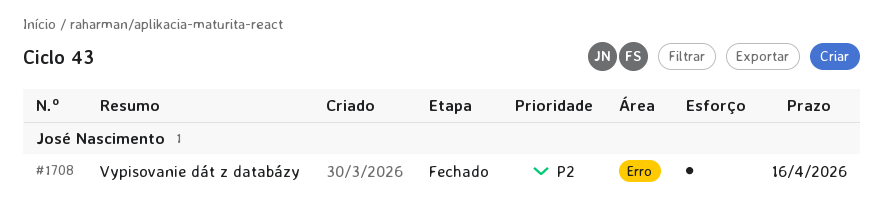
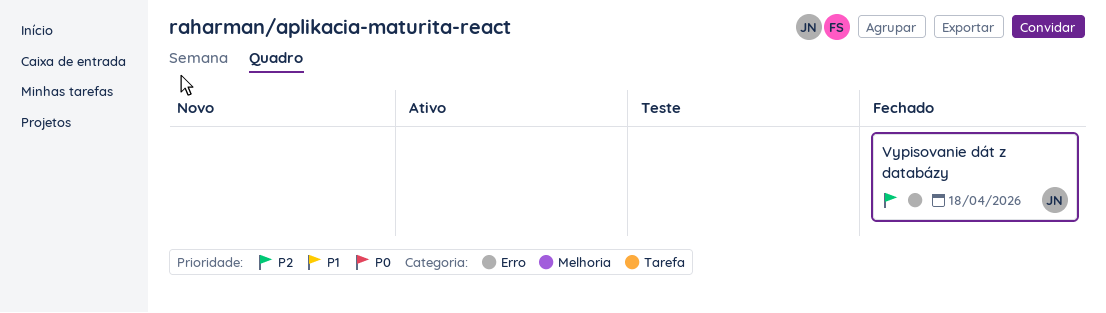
Vypisovanie dát z databázy, due: Apr 16 -> Apr 18

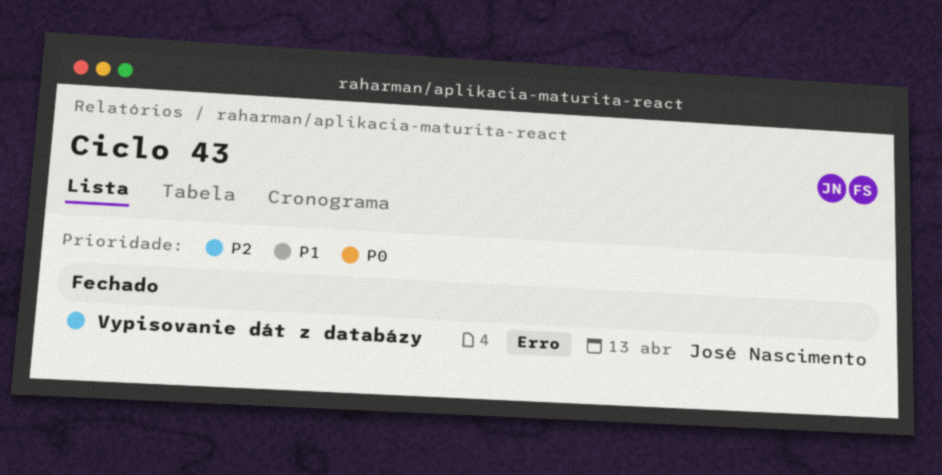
Vypisovanie dát z databázy, due: Apr 18 -> Apr 13

